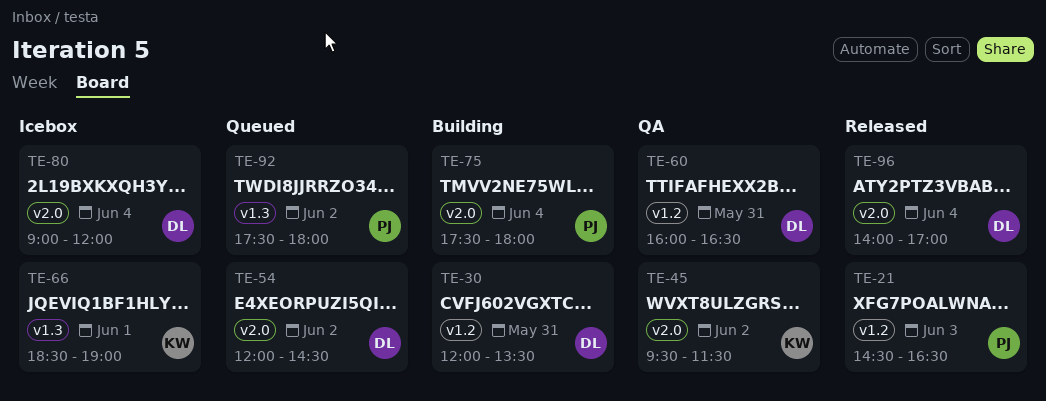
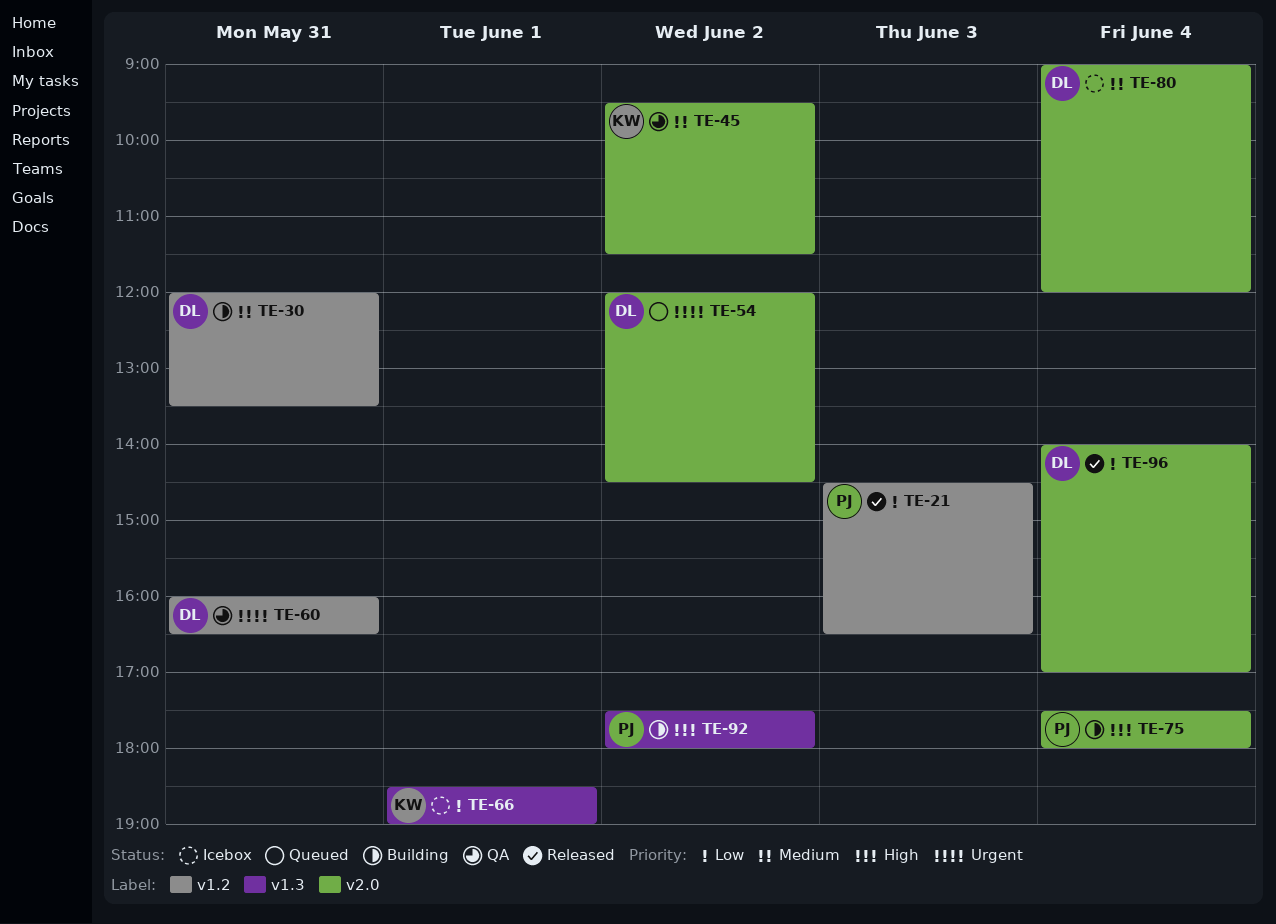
TE-92, status: Queued -> Building

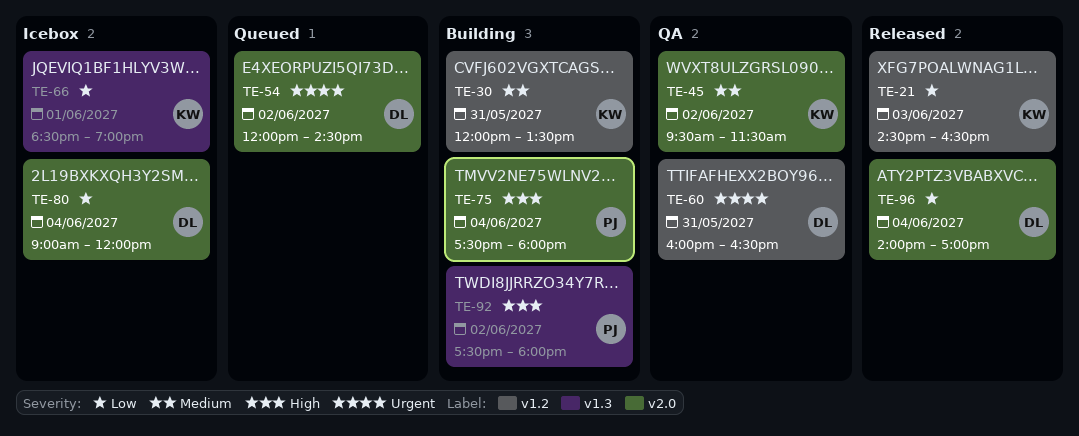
TE-21, owner: PJ -> KW
TE-30, owner: DL -> KW
TE-80, priority: Medium -> Low

